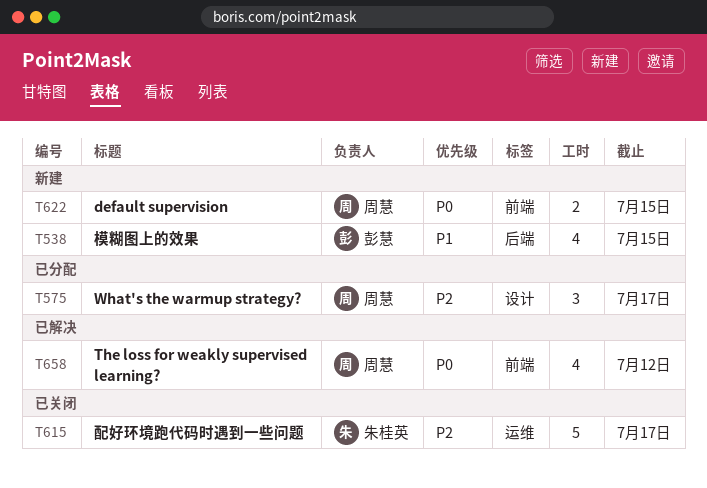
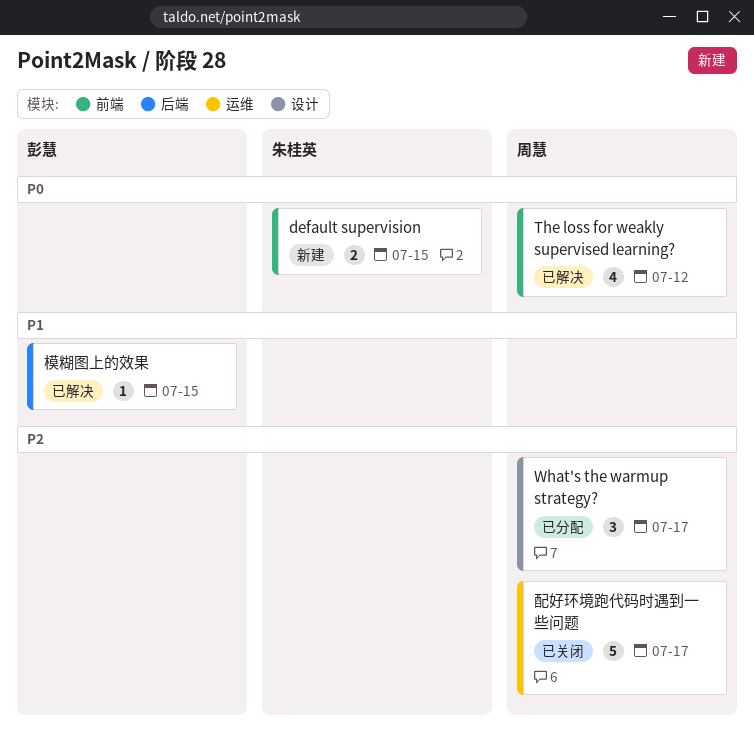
default supervision, owner: 周慧 -> 朱桂英
模糊图上的效果, status: 新建 -> 已解决
模糊图上的效果, estimate: 4 -> 1
配好环境跑代码时遇到一些问题, owner: 朱桂英 -> 周慧

